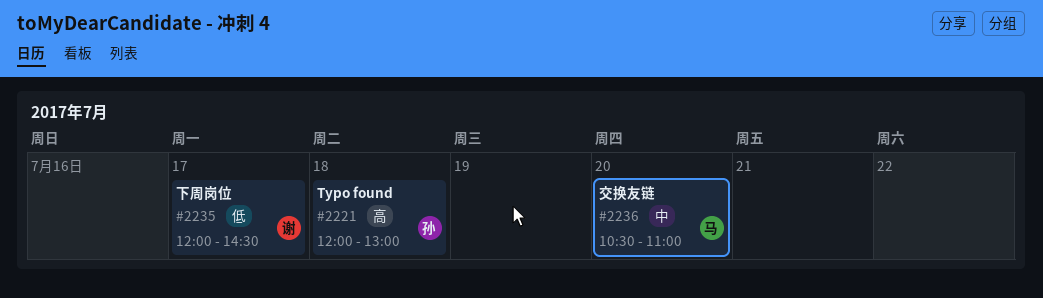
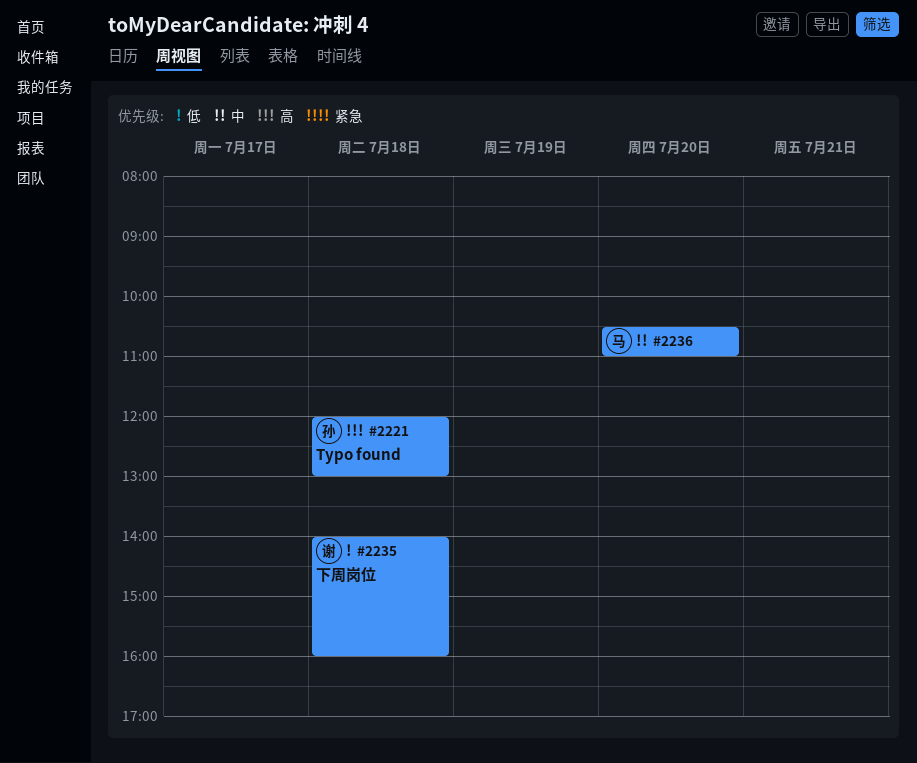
#2235, day: Jul 17 -> Jul 18
#2235, begins: 12:00 -> 14:00
#2235, ends: 14:30 -> 16:00

